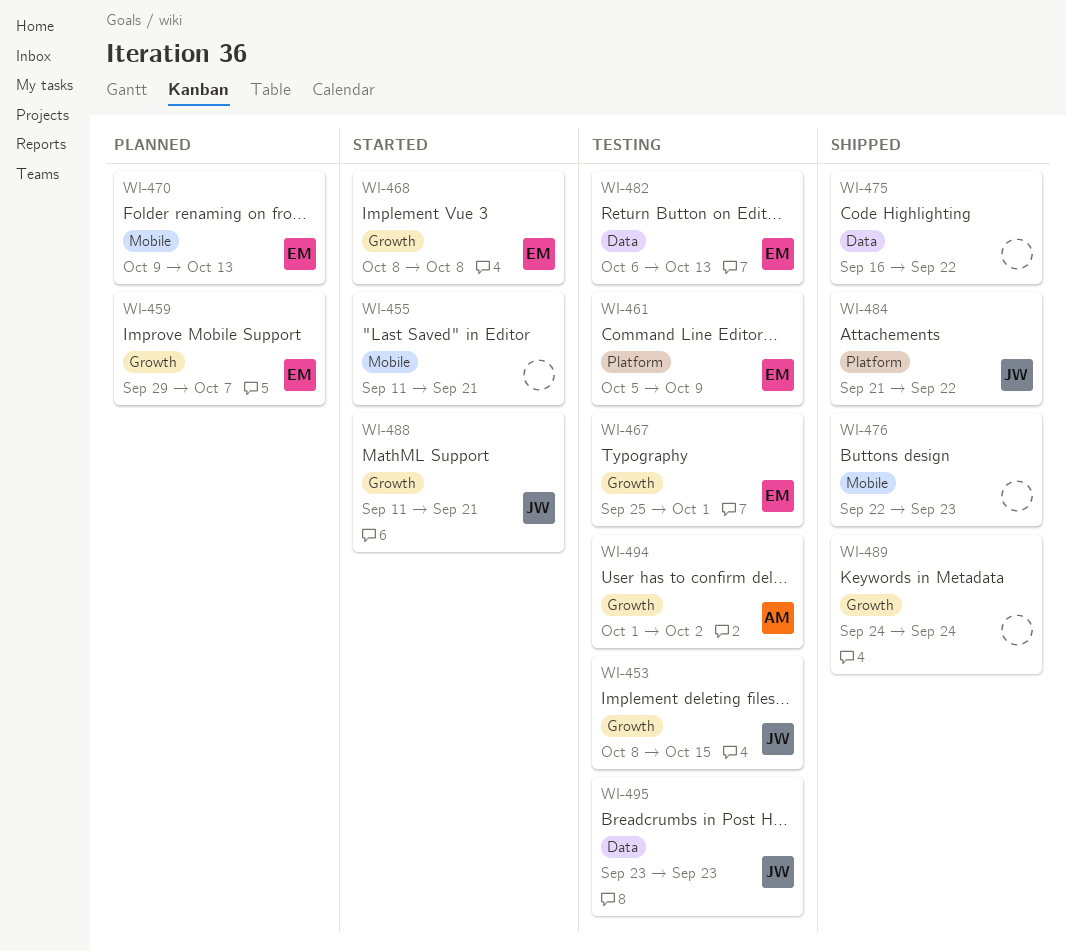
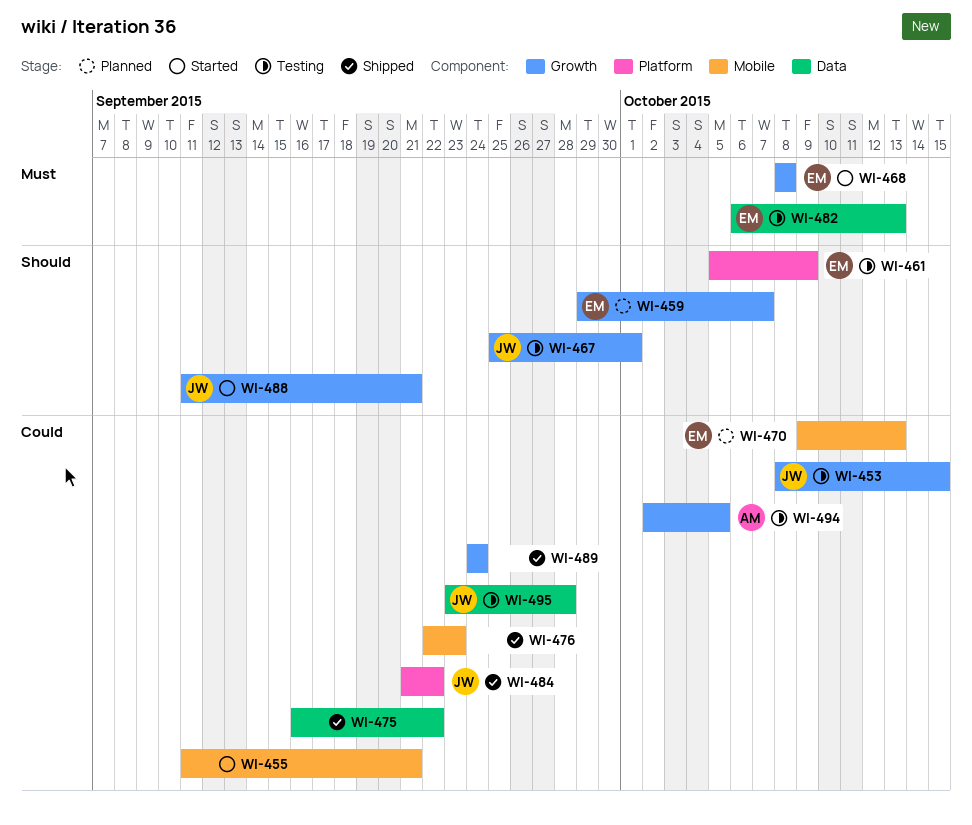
WI-467, owner: EM -> JW
WI-494, start: Oct 1 -> Oct 2
WI-494, due: Oct 2 -> Oct 5
WI-495, due: Sep 23 -> Sep 28

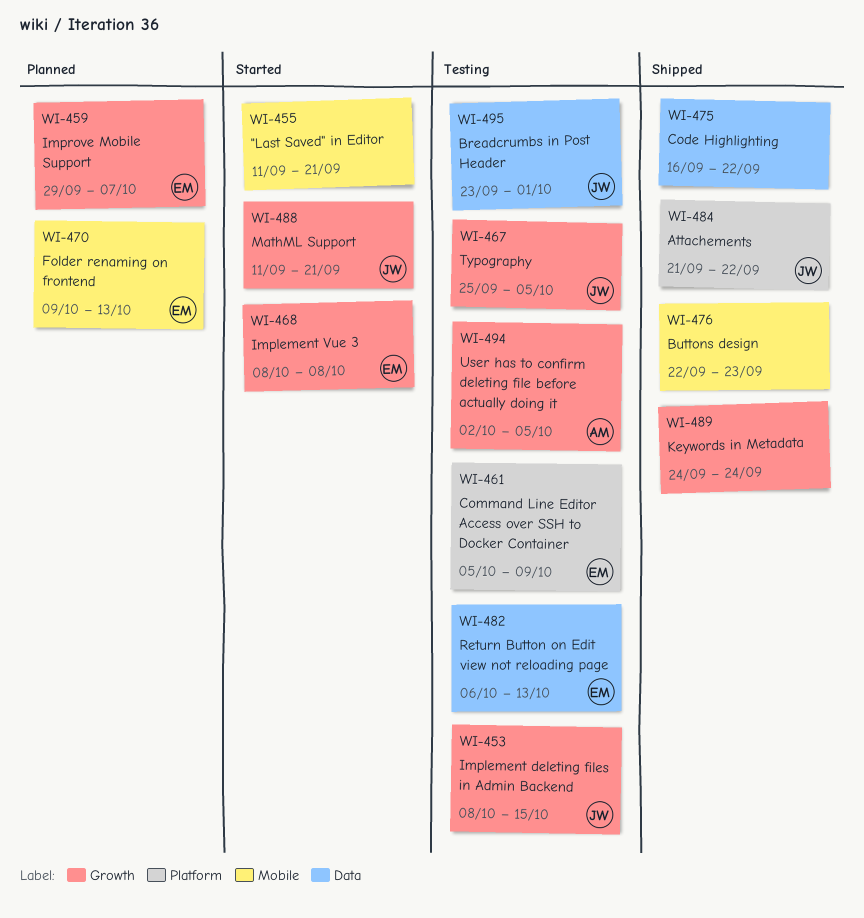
WI-467, due: Oct 1 -> Oct 5
WI-495, due: Sep 28 -> Oct 1

